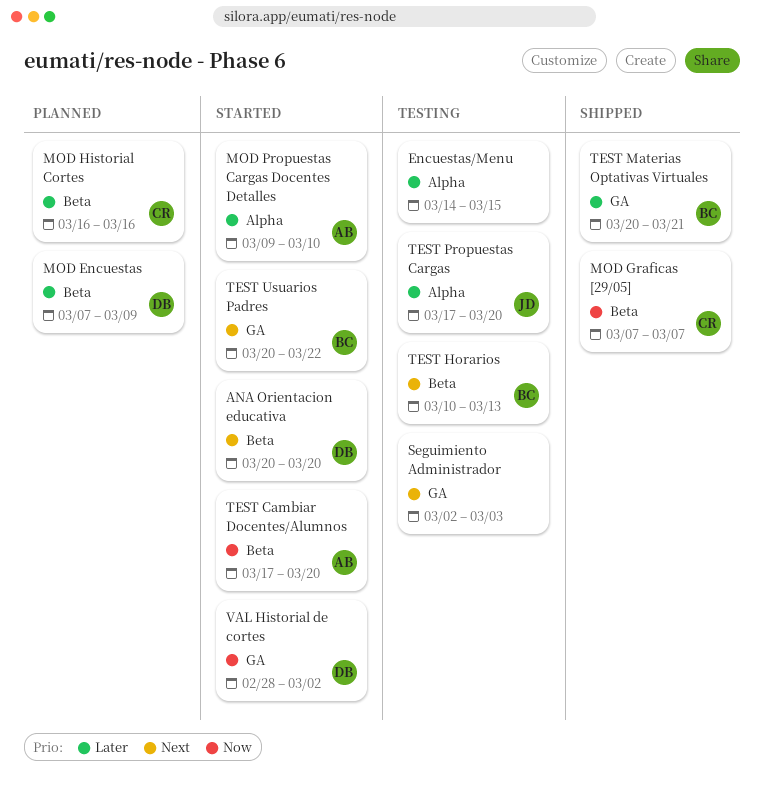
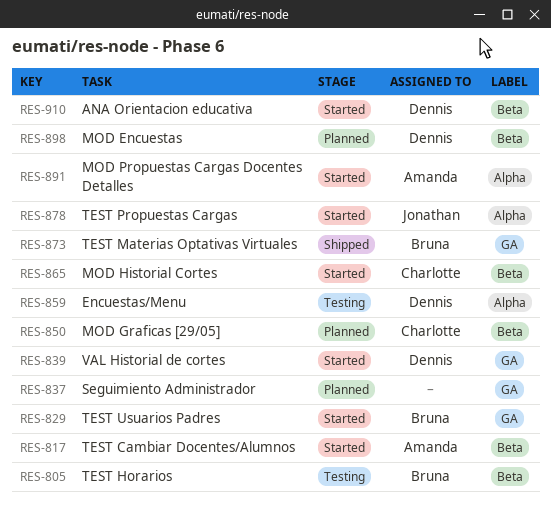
Encuestas/Menu, owner: none -> Dennis
MOD Graficas [29/05], status: Shipped -> Planned
MOD Historial Cortes, status: Planned -> Started
Seguimiento Administrador, status: Testing -> Planned
TEST Propuestas Cargas, status: Testing -> Started

